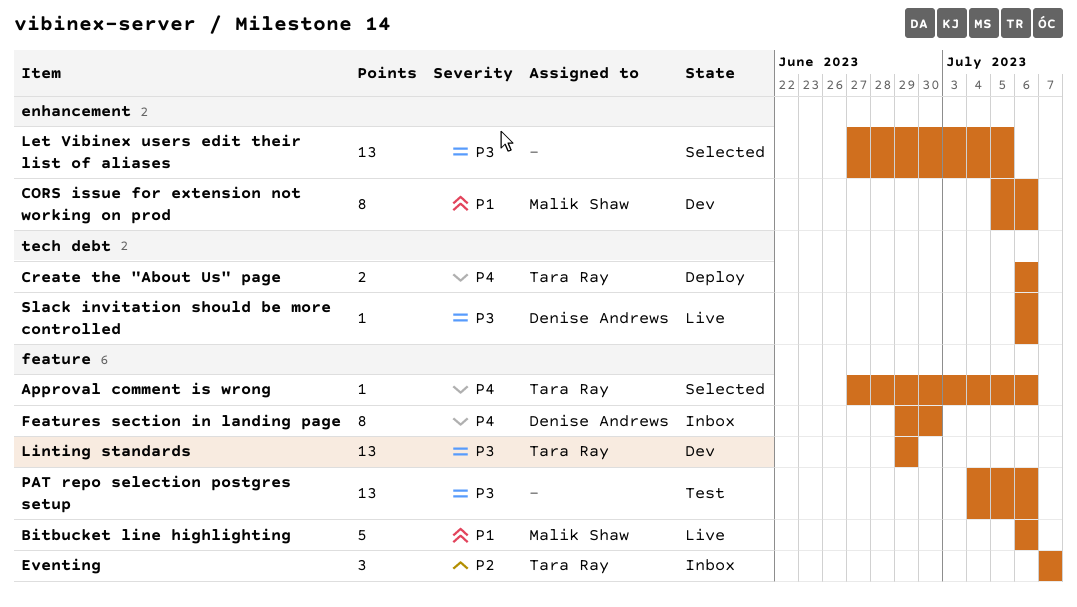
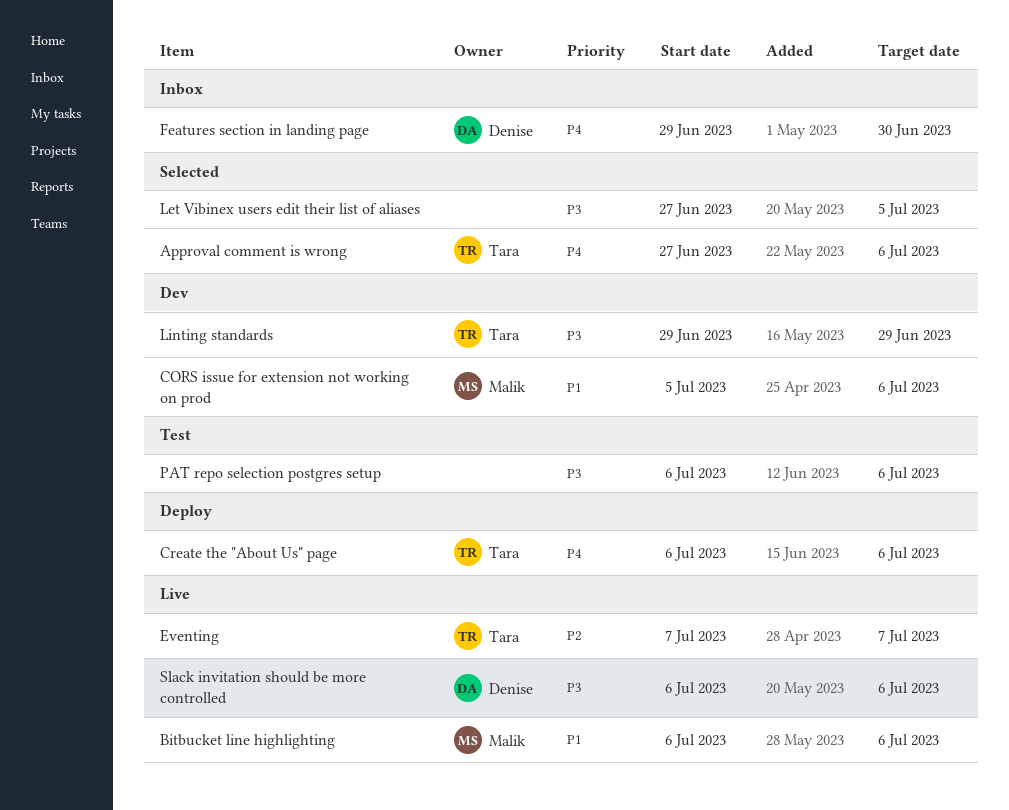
Eventing, status: Inbox -> Live
PAT repo selection postgres setup, start: Jul 4 -> Jul 6

